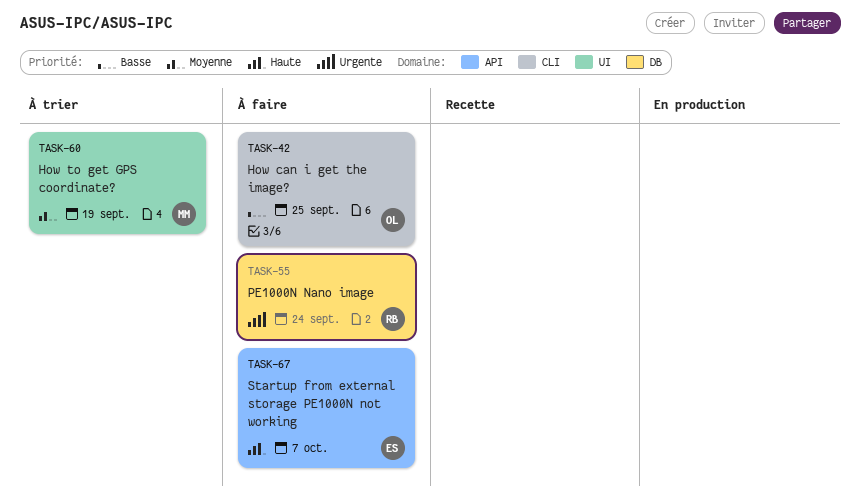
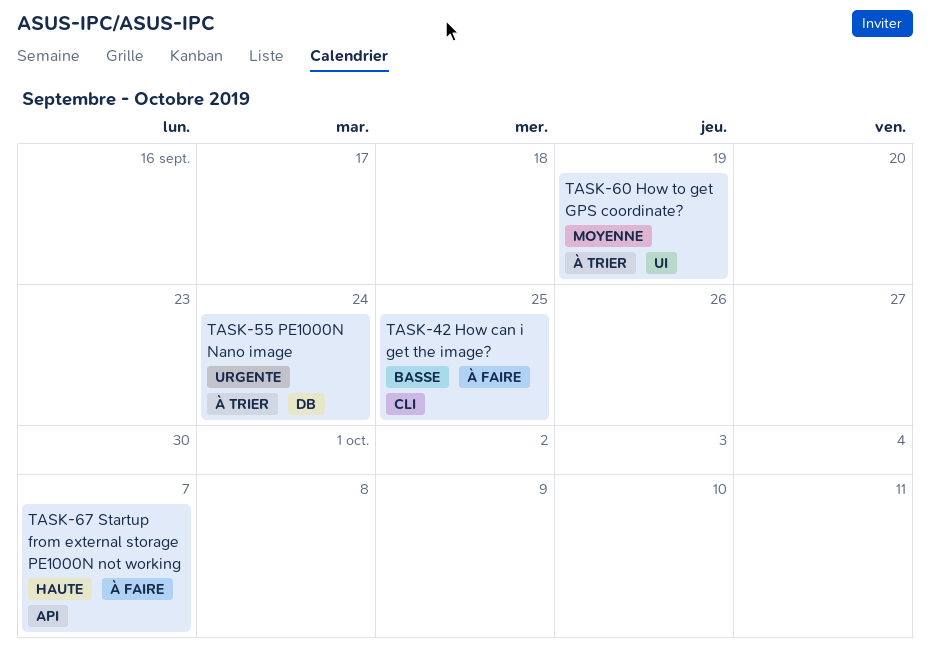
TASK-55, status: À faire -> À trier

